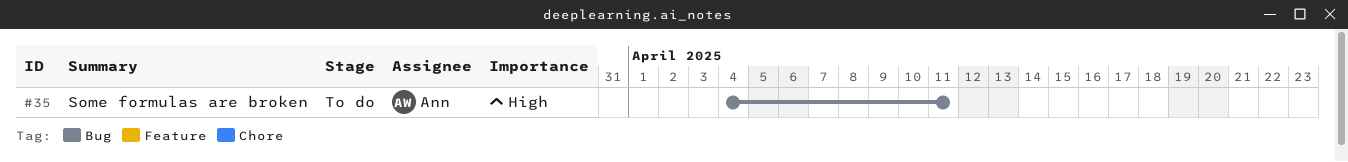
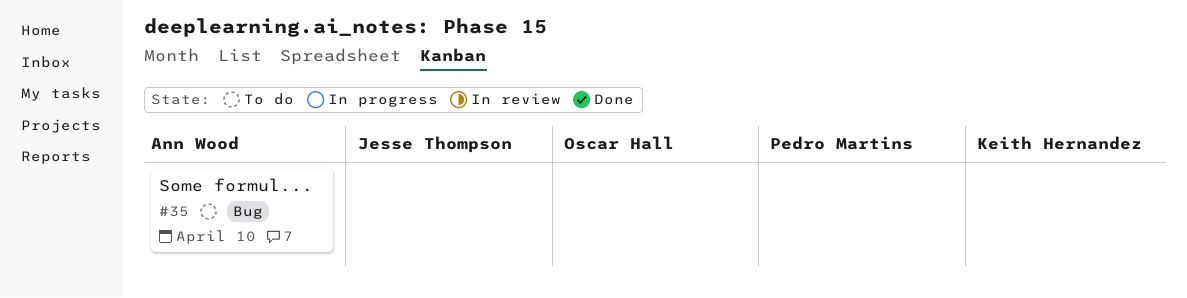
#35, due: Apr 11 -> Apr 10

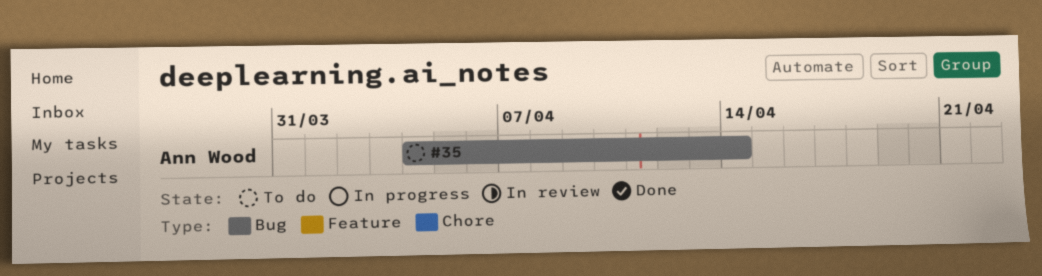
#35, due: Apr 10 -> Apr 14

